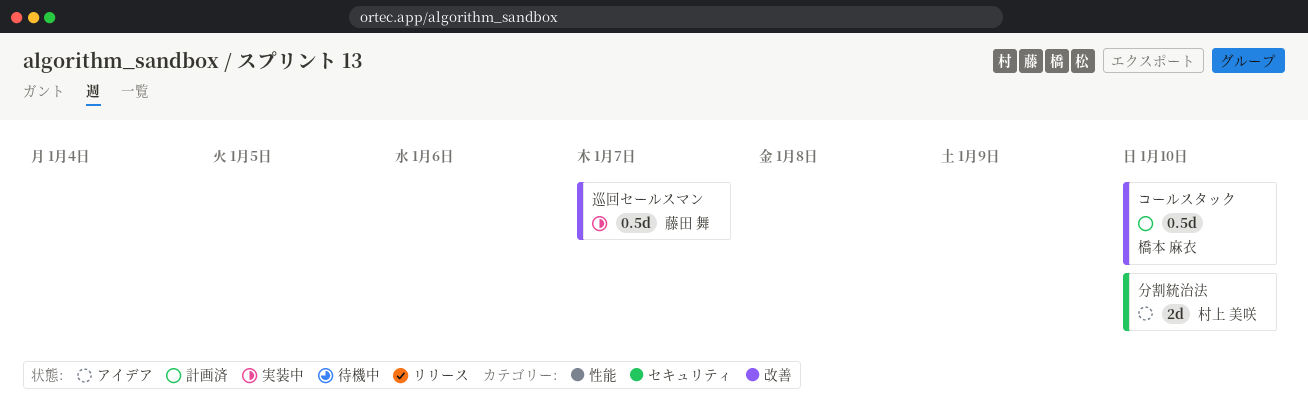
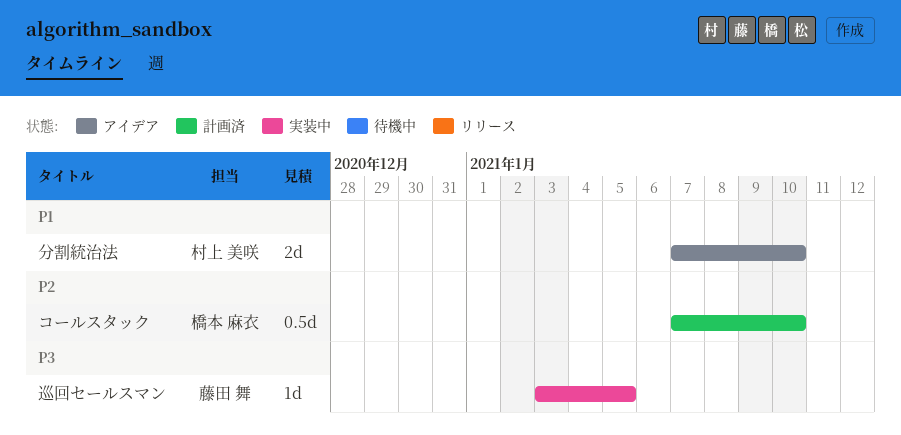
巡回セールスマン, estimate: 0.5d -> 1d
巡回セールスマン, due: Jan 7 -> Jan 5

